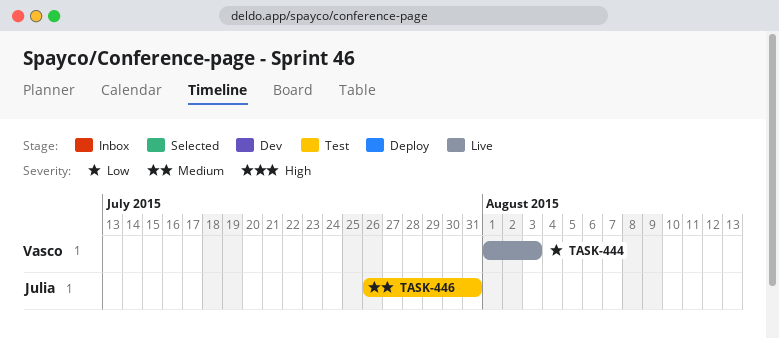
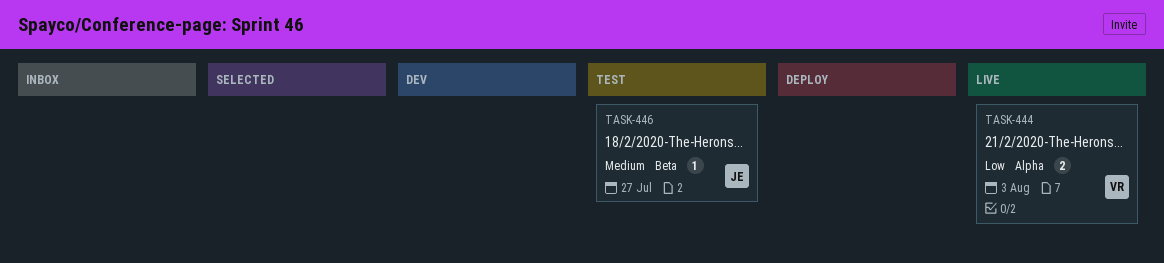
TASK-446, due: Jul 31 -> Jul 27

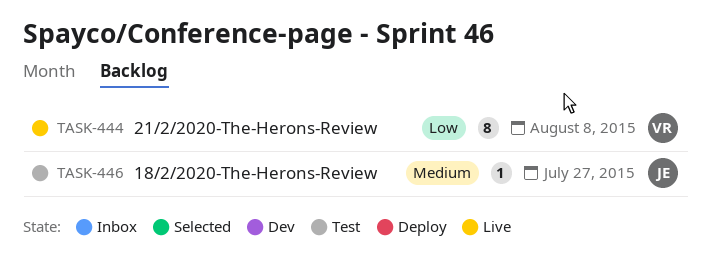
TASK-444, estimate: 2 -> 8
TASK-444, due: Aug 3 -> Aug 8

